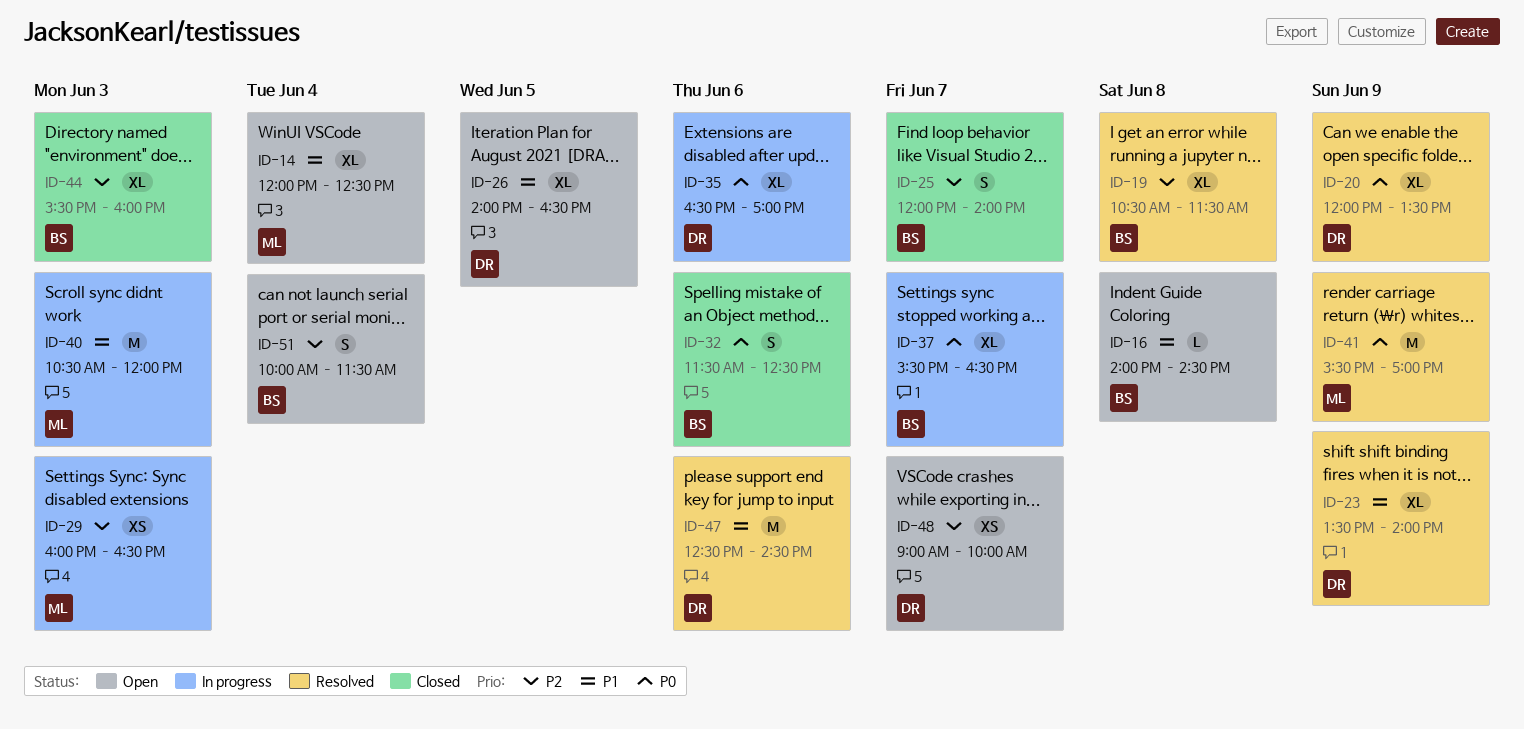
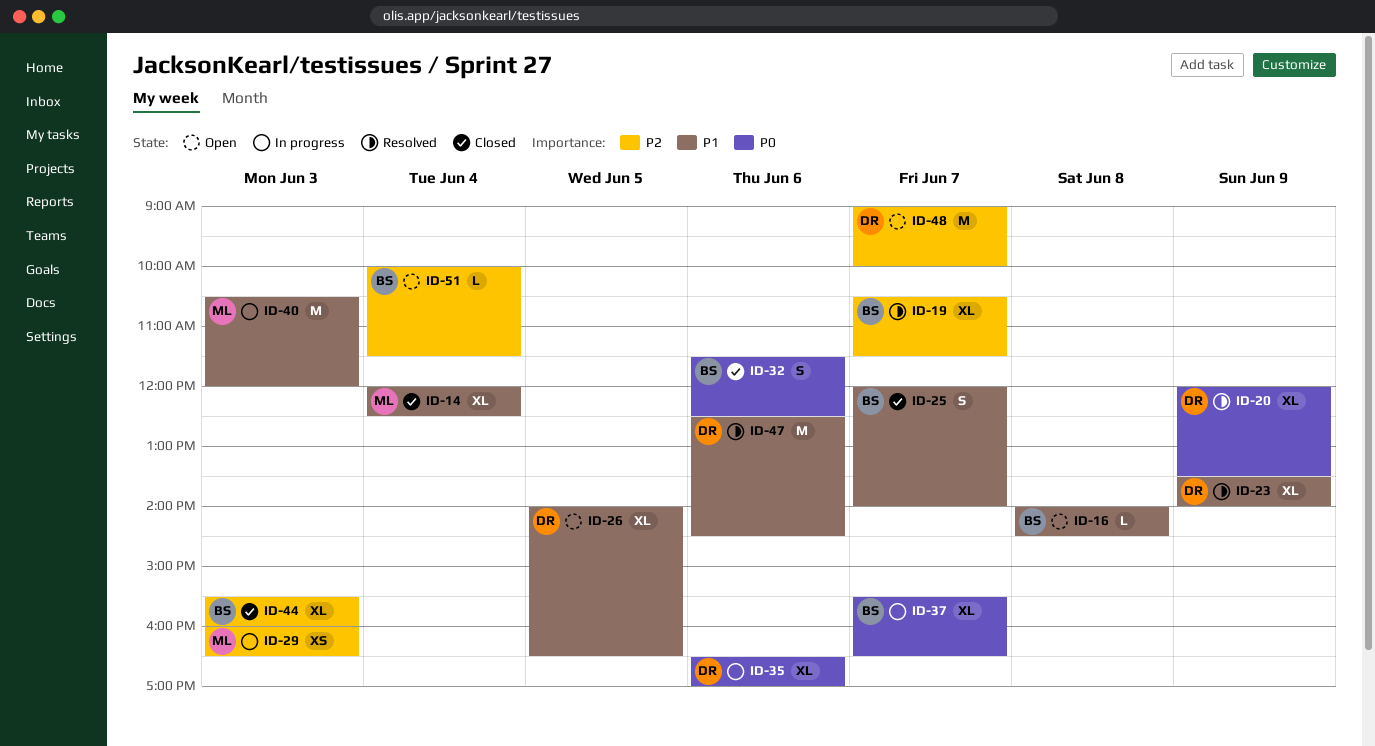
ID-14, status: Open -> Closed
ID-19, day: Jun 8 -> Jun 7
ID-25, priority: P2 -> P1
ID-41: present -> none
ID-48, estimate: XS -> M
ID-51, estimate: S -> L

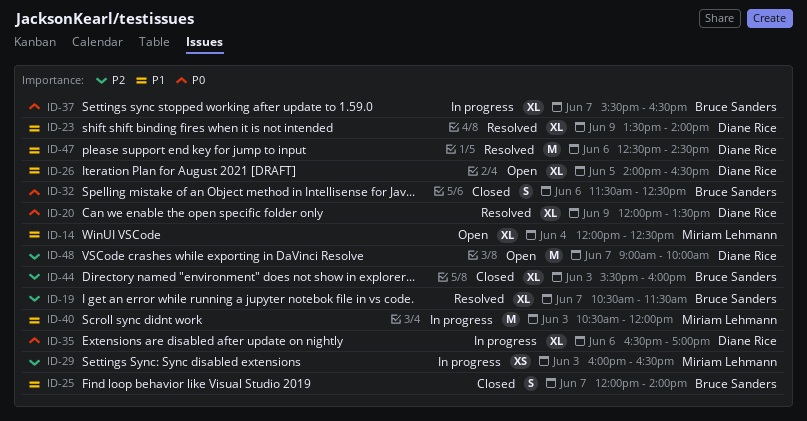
ID-14, status: Closed -> Open
ID-16: present -> none
ID-51: present -> none

